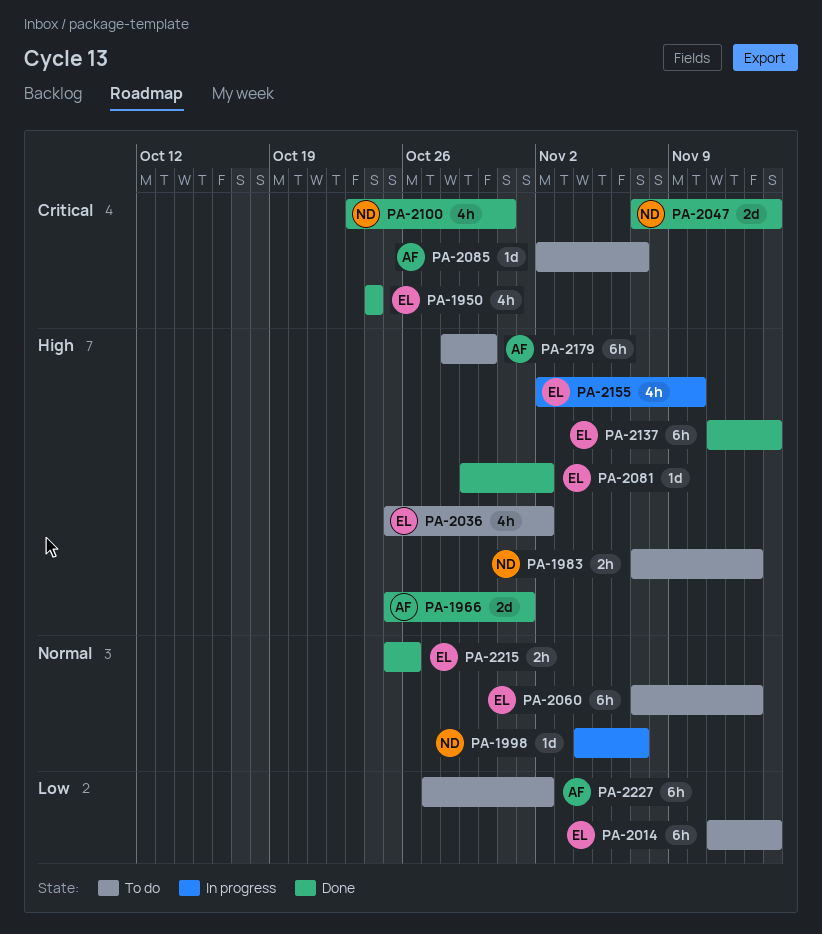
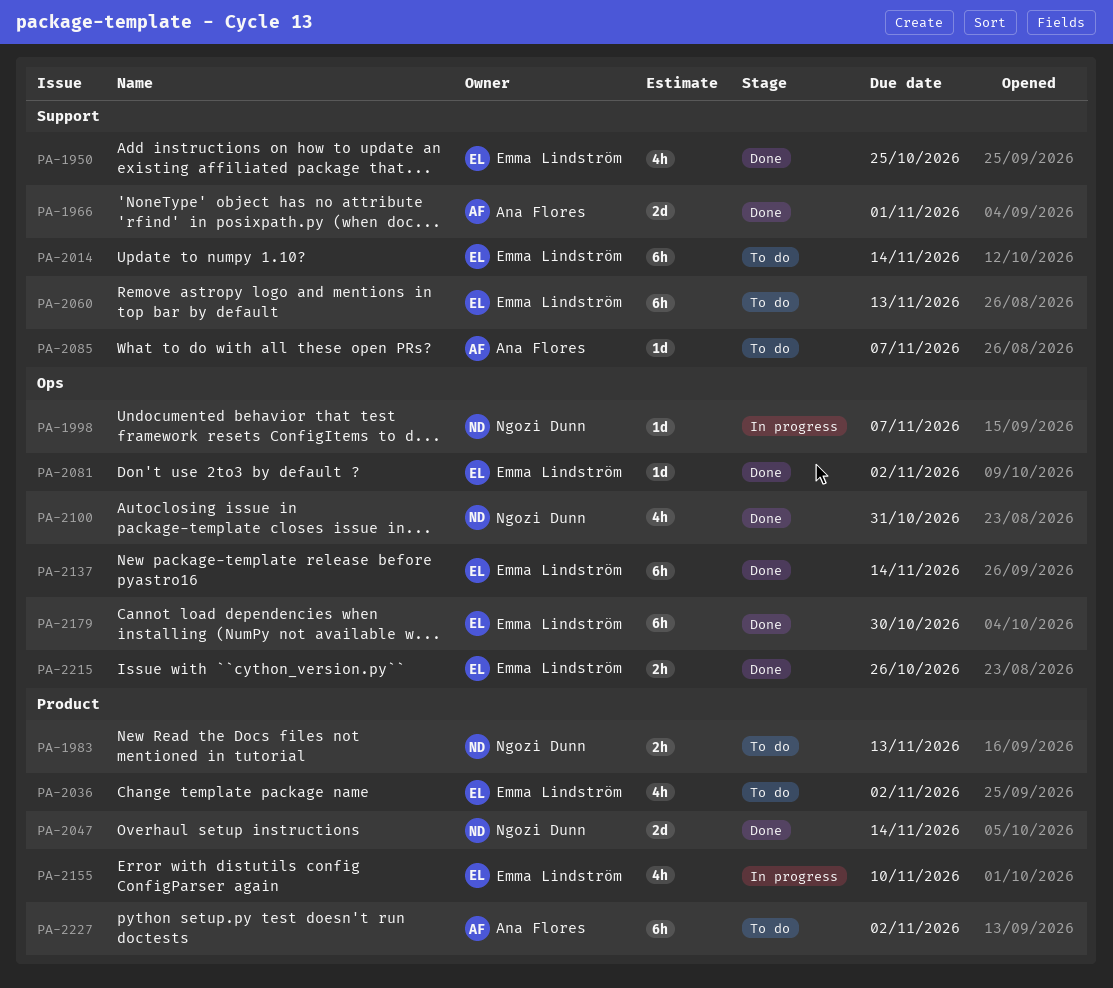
PA-1950, due: Oct 24 -> Oct 25
PA-2179, status: To do -> Done
PA-2179, owner: Ana Flores -> Emma Lindström

